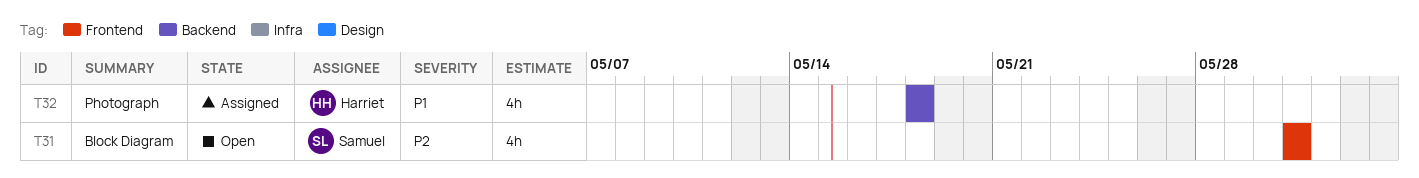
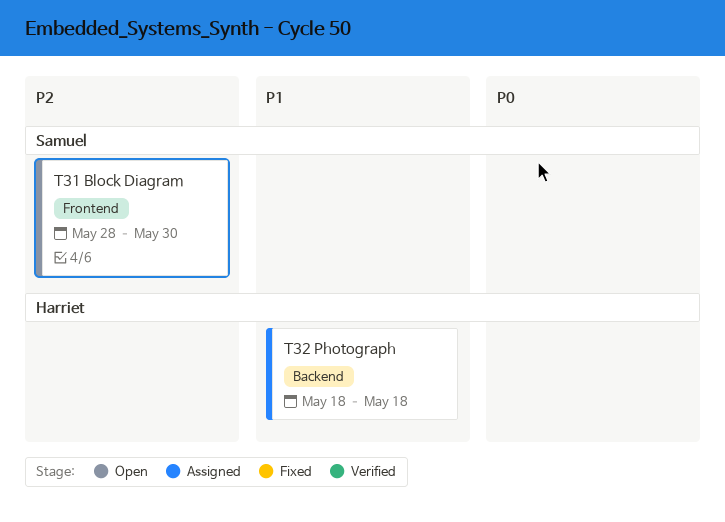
T31, start: May 31 -> May 28
T31, due: May 31 -> May 30

